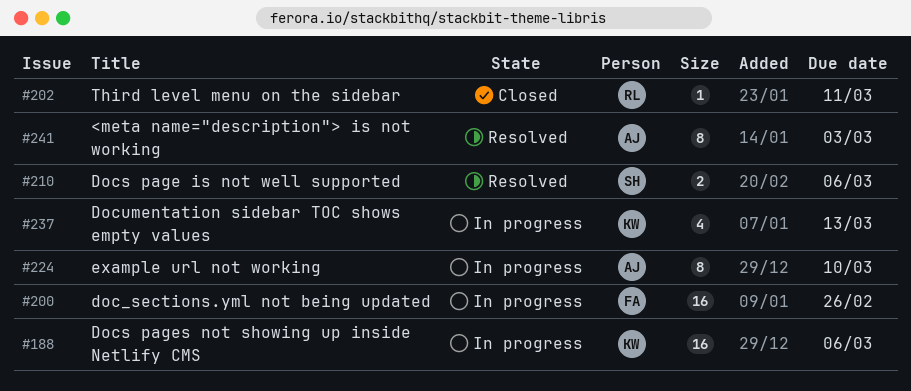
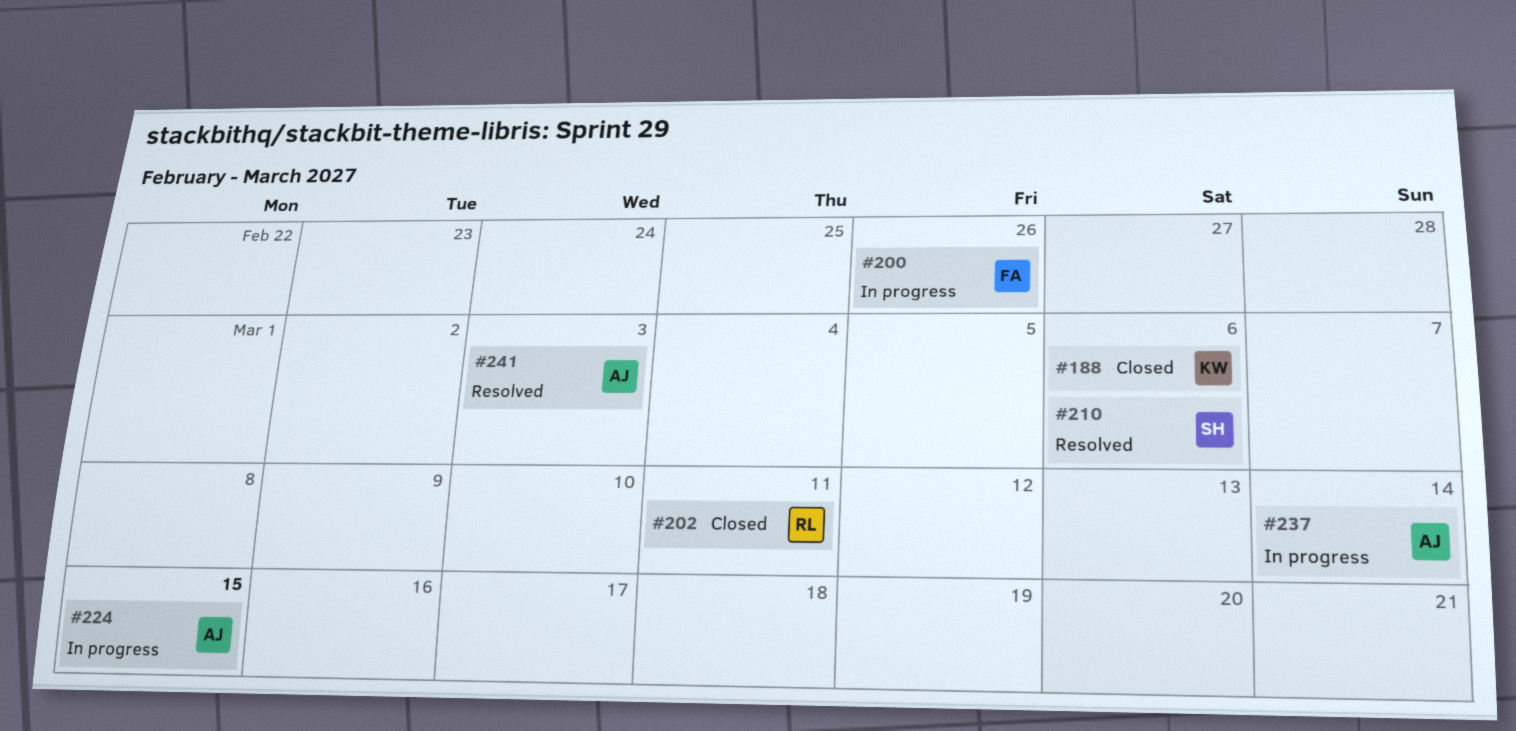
#188, status: In progress -> Closed
#224, due: Mar 10 -> Mar 15
#237, owner: KW -> AJ
#237, due: Mar 13 -> Mar 14

